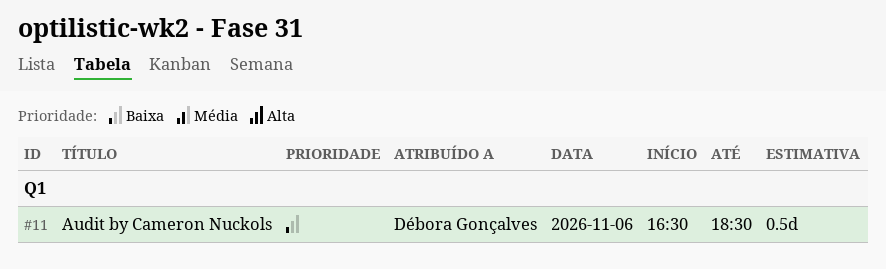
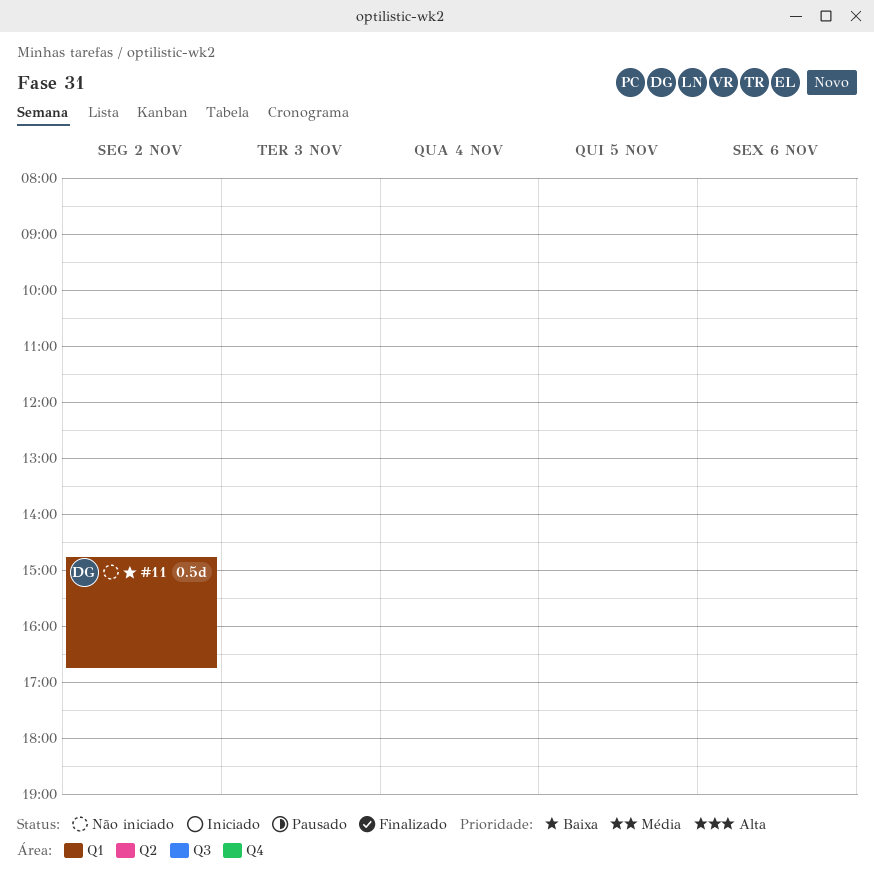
#11, day: Nov 6 -> Nov 2
#11, begins: 16:30 -> 14:45
#11, ends: 18:30 -> 16:45

